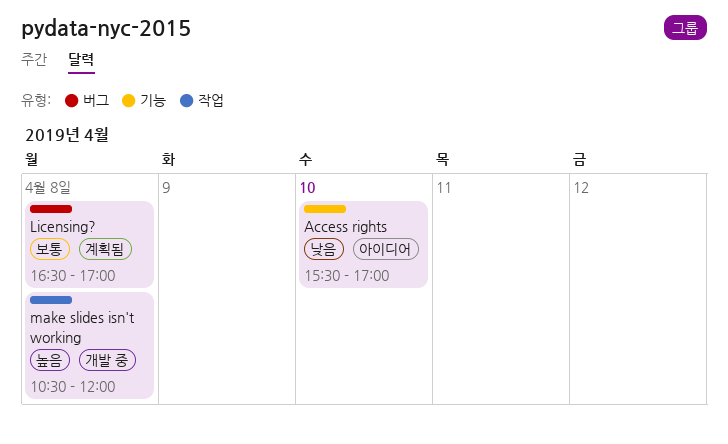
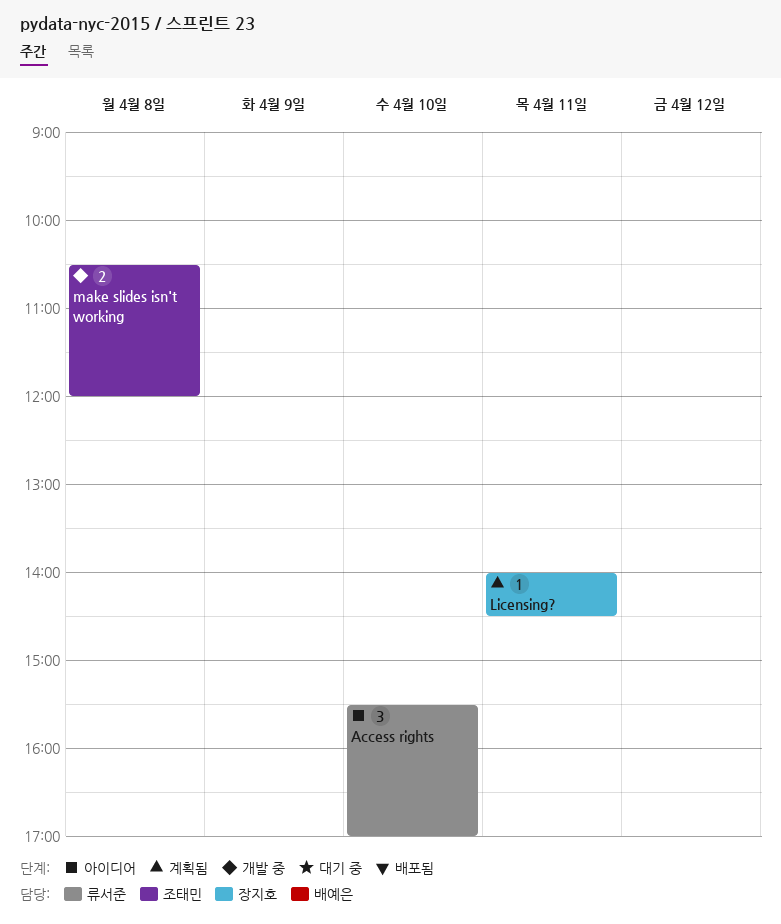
Licensing?, day: Apr 8 -> Apr 11
Licensing?, begins: 16:30 -> 14:00
Licensing?, ends: 17:00 -> 14:30

